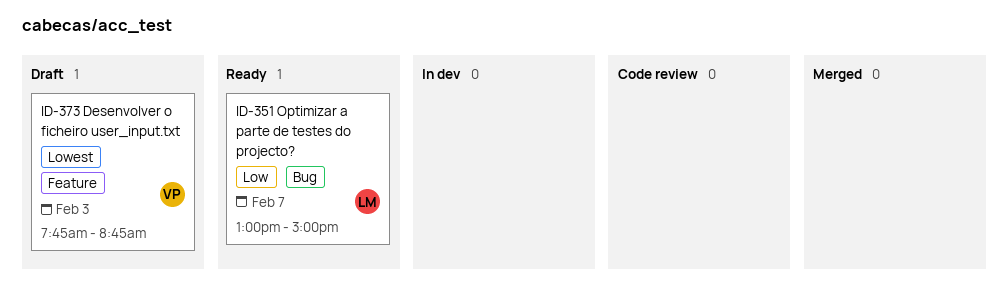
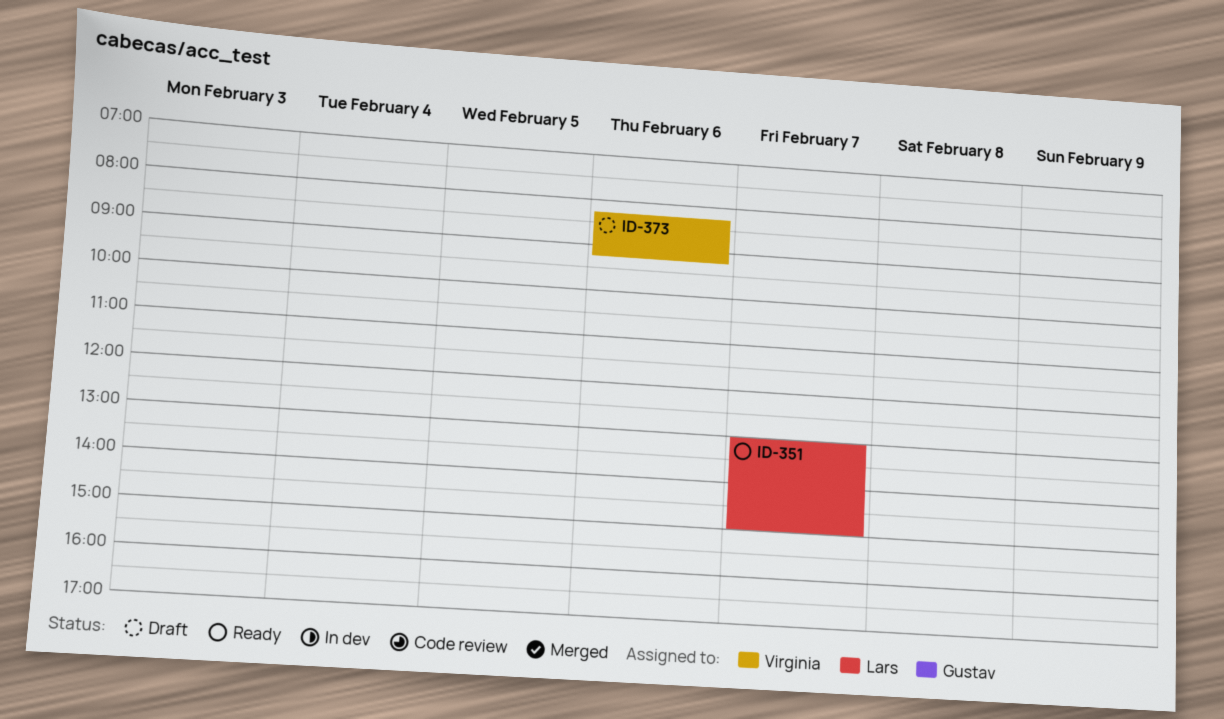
ID-373, day: Feb 3 -> Feb 6
ID-373, begins: 07:45 -> 08:15
ID-373, ends: 08:45 -> 09:15

